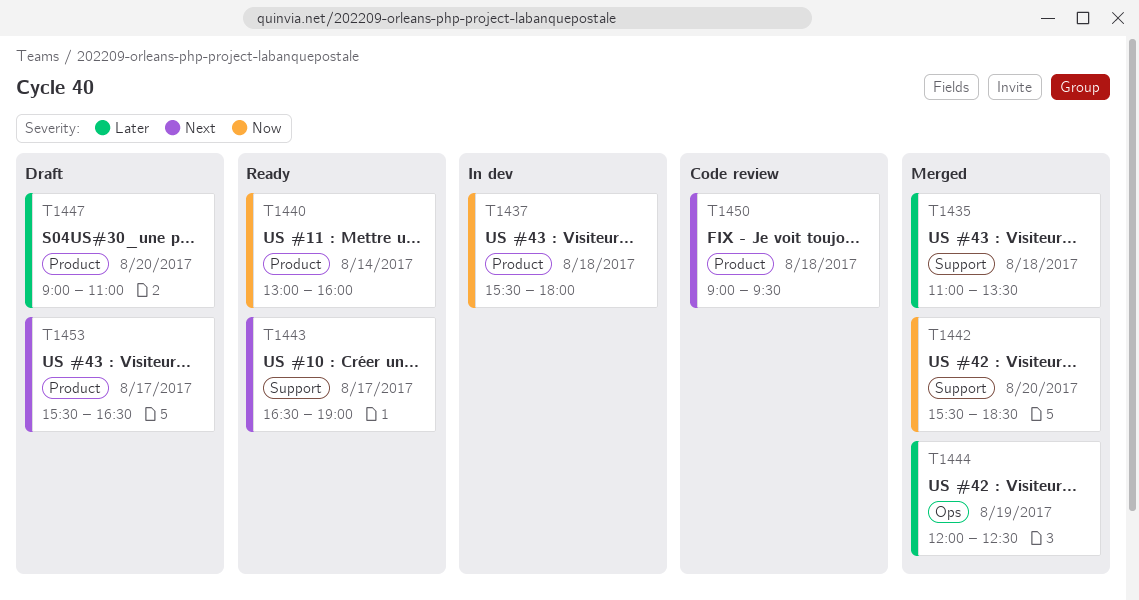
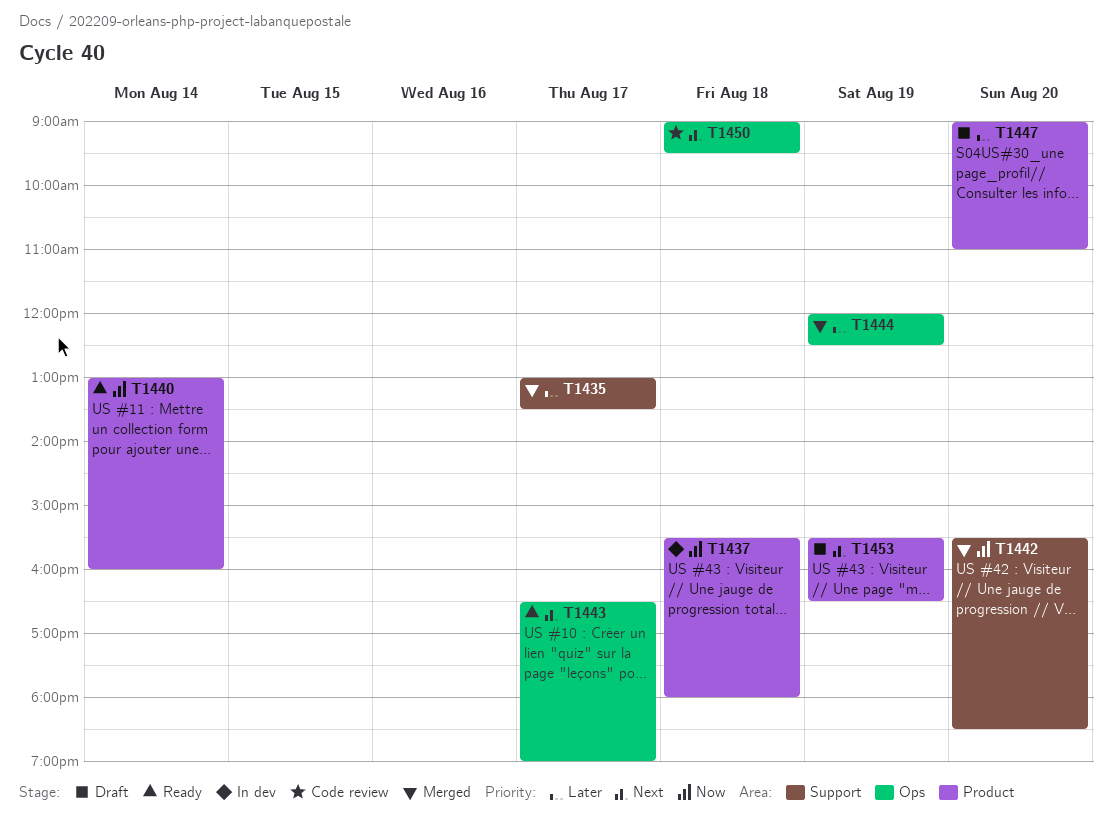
T1435, day: Aug 18 -> Aug 17
T1435, begins: 11:00 -> 13:00
T1443, label: Support -> Ops
T1450, label: Product -> Ops
T1453, day: Aug 17 -> Aug 19

